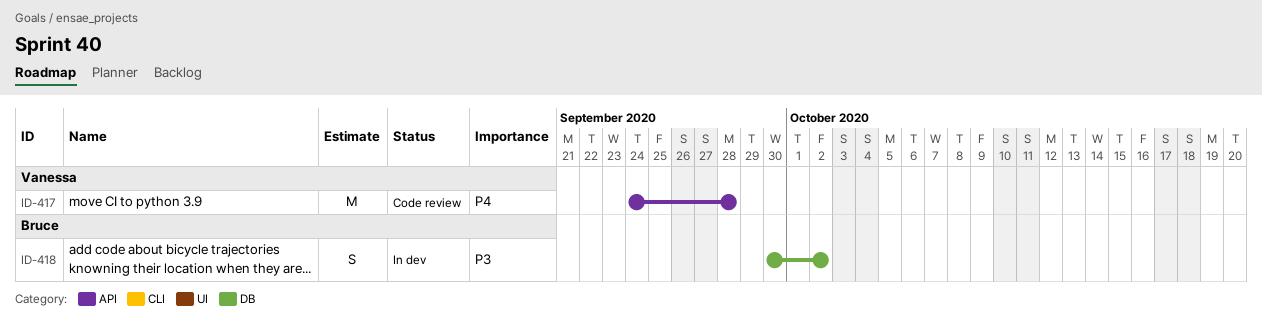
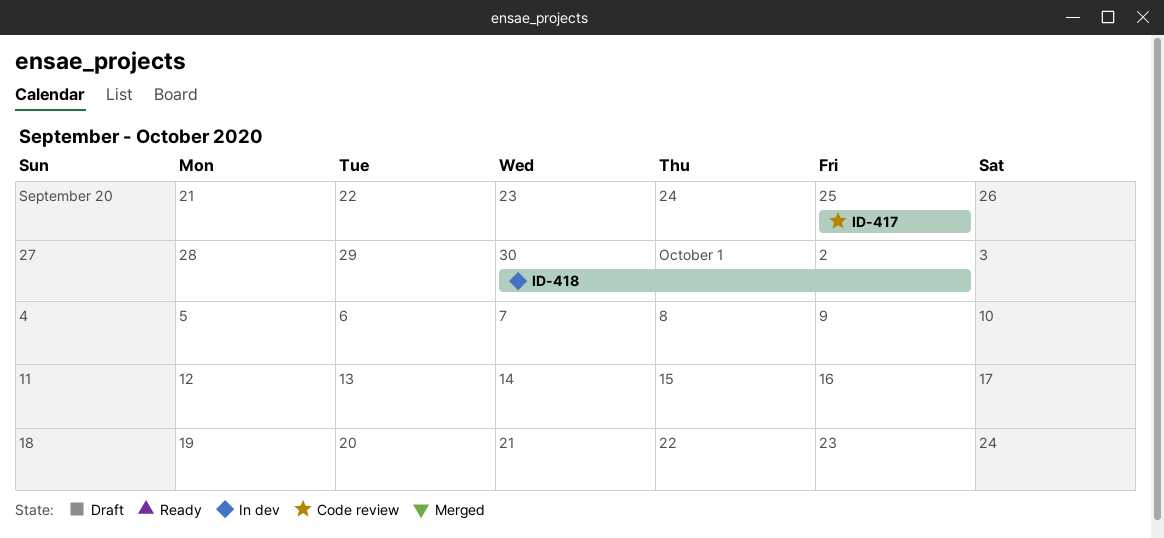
ID-417, start: Sep 24 -> Sep 25
ID-417, due: Sep 28 -> Sep 25

